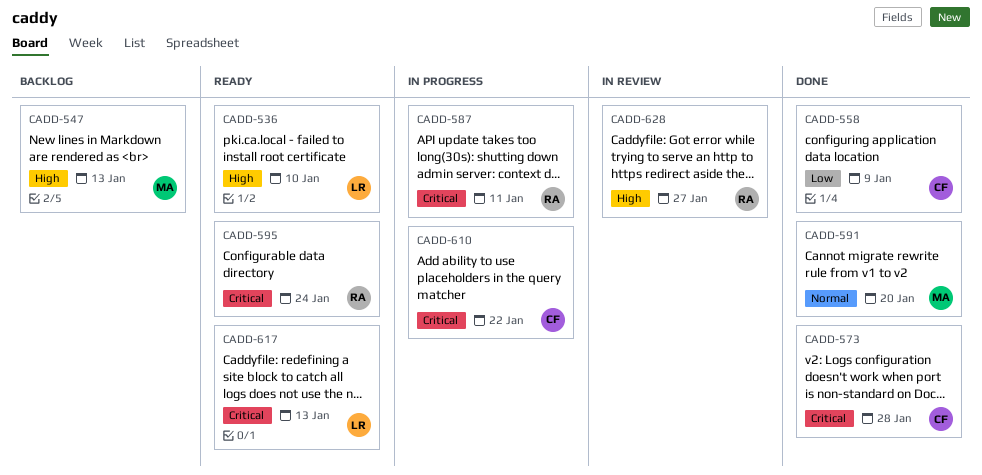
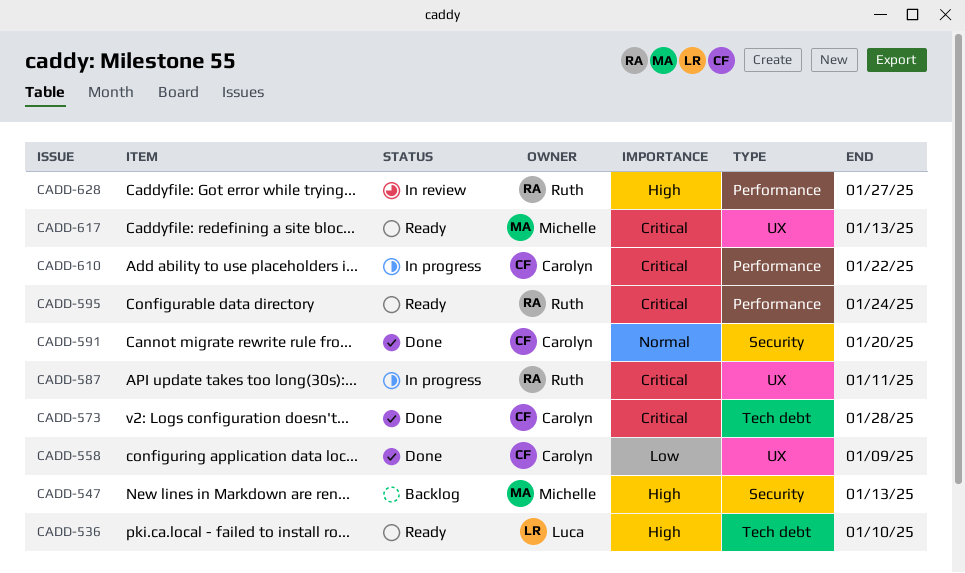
CADD-591, owner: Michelle -> Carolyn
CADD-617, owner: Luca -> Michelle

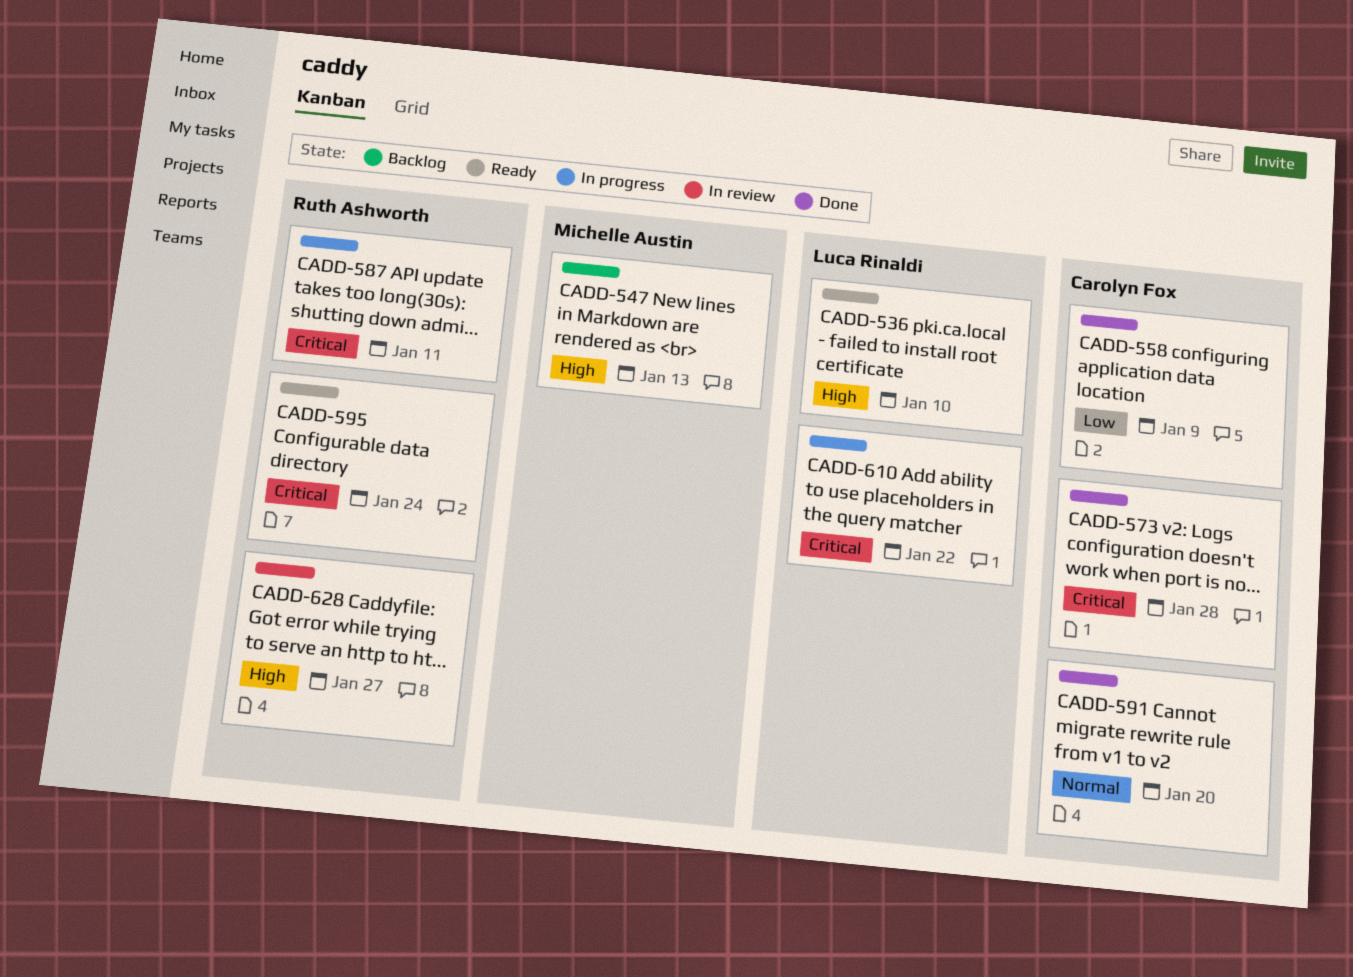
CADD-610, owner: Carolyn Fox -> Luca Rinaldi
CADD-617: present -> none

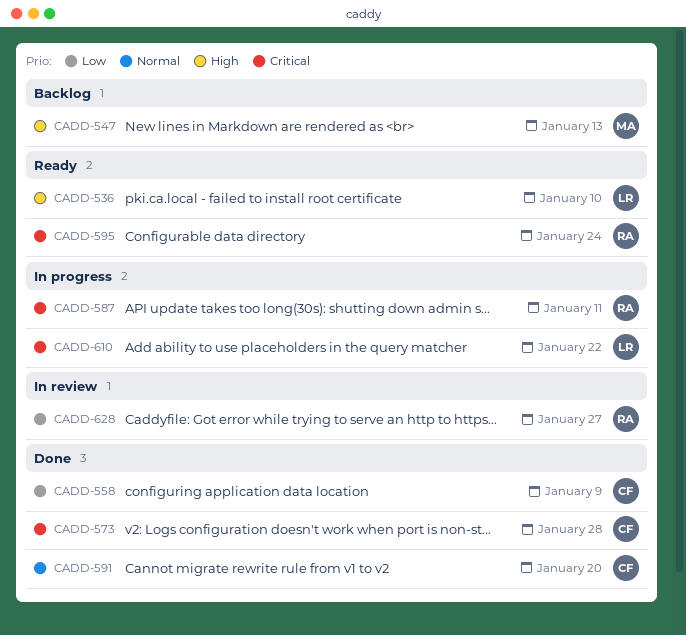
CADD-628, priority: High -> Low

